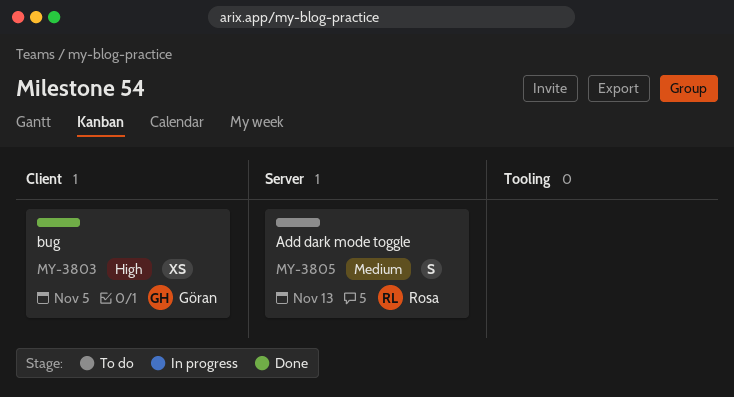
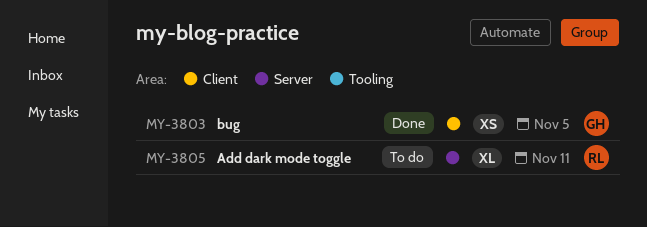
MY-3805, estimate: S -> XL
MY-3805, due: Nov 13 -> Nov 11

